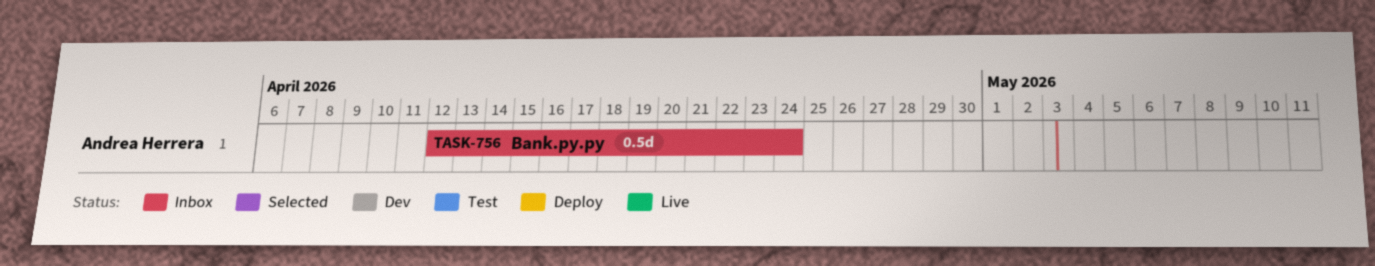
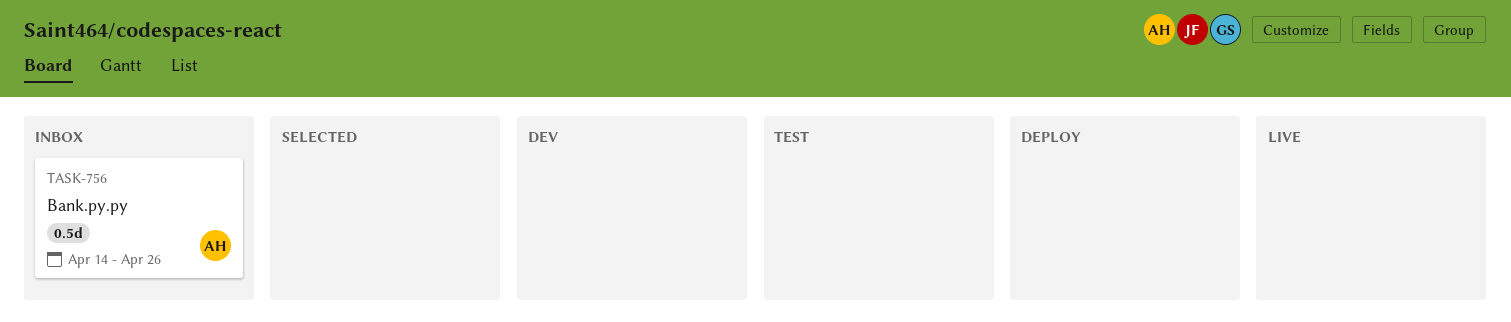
TASK-756, start: Apr 12 -> Apr 14
TASK-756, due: Apr 24 -> Apr 26

